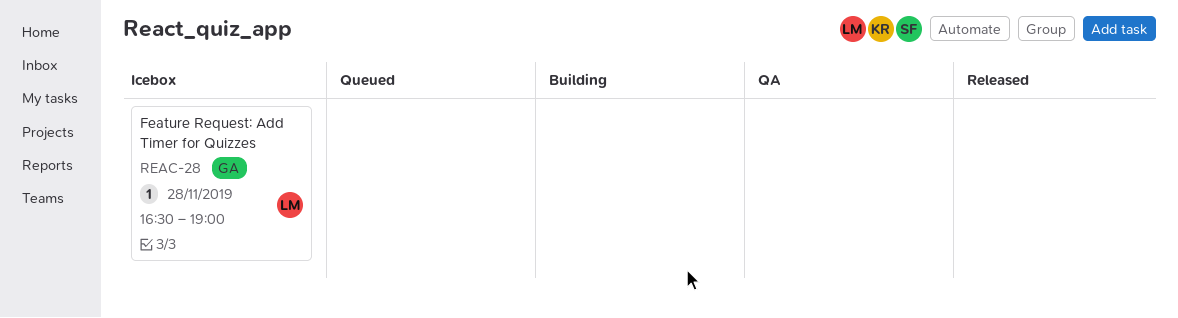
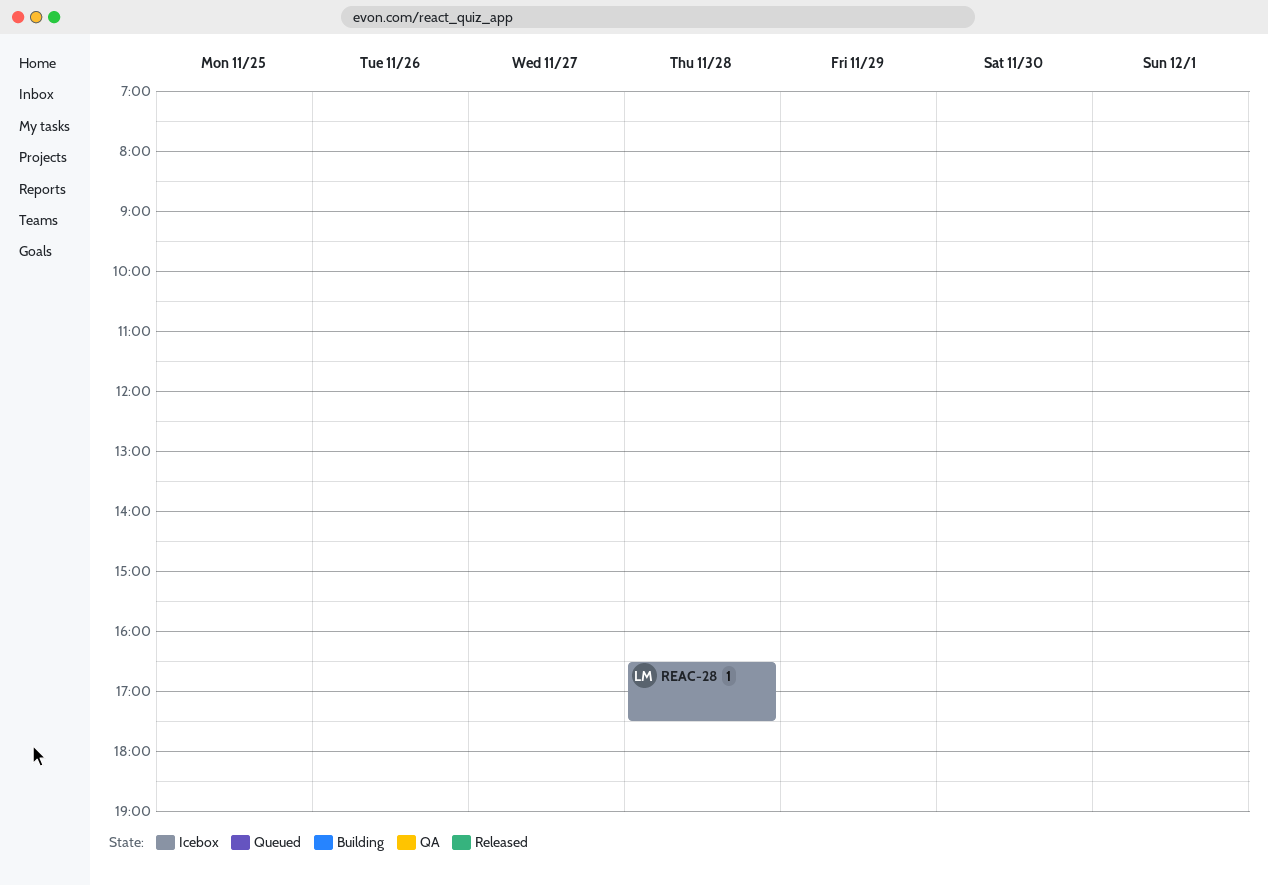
REAC-28, ends: 19:00 -> 17:30

